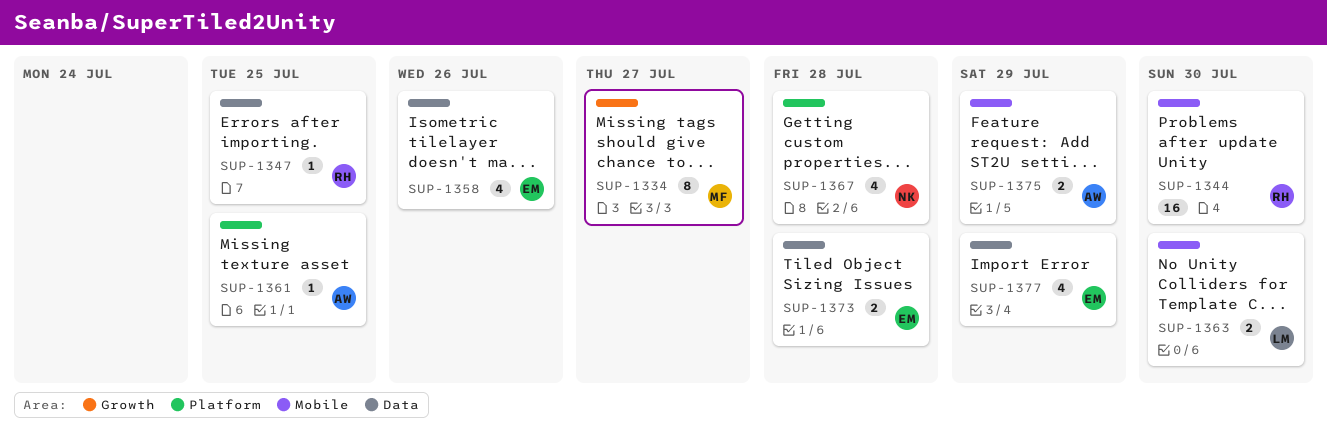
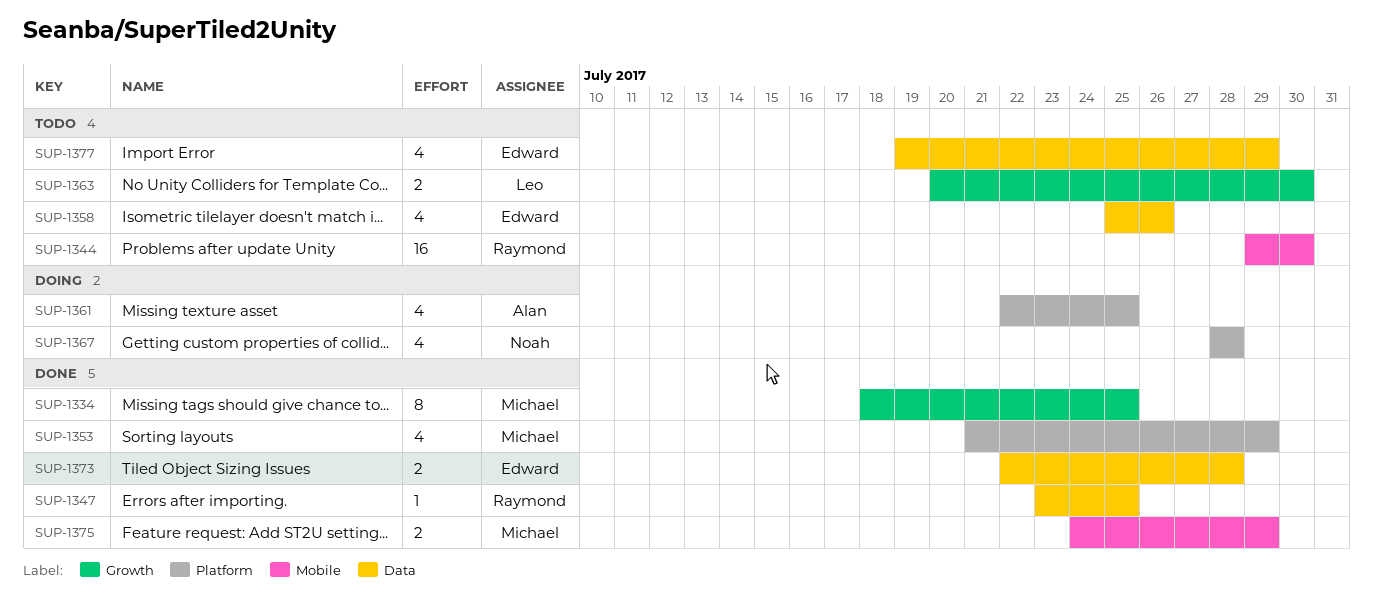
SUP-1334, due: Jul 27 -> Jul 25
SUP-1353: none -> present
SUP-1361, estimate: 1 -> 4
SUP-1363, label: Mobile -> Growth
SUP-1375, owner: Alan -> Michael

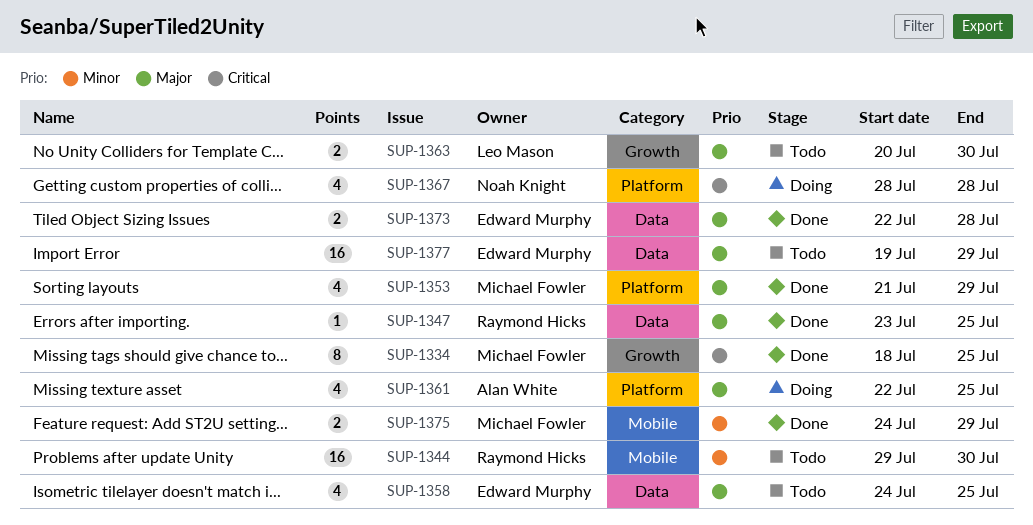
SUP-1358, start: Jul 25 -> Jul 24
SUP-1358, due: Jul 26 -> Jul 25
SUP-1377, estimate: 4 -> 16

